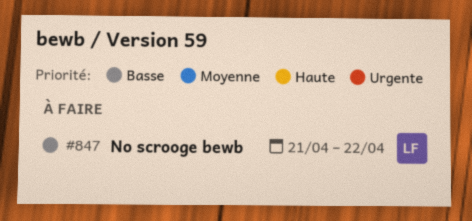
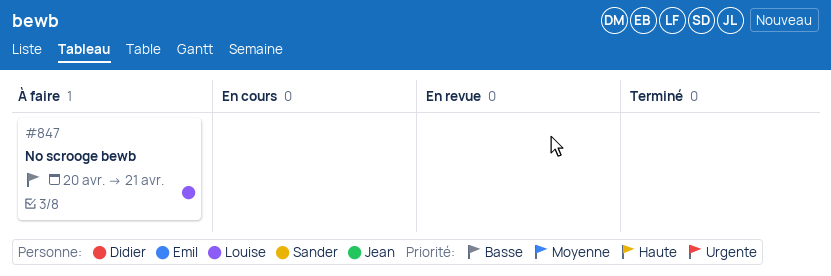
#847, start: Apr 21 -> Apr 20
#847, due: Apr 22 -> Apr 21

